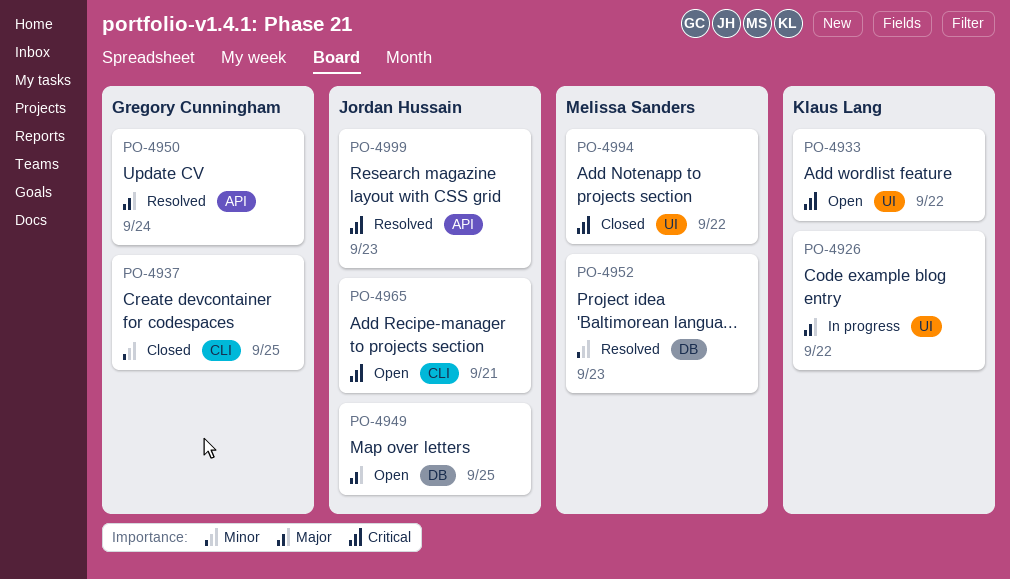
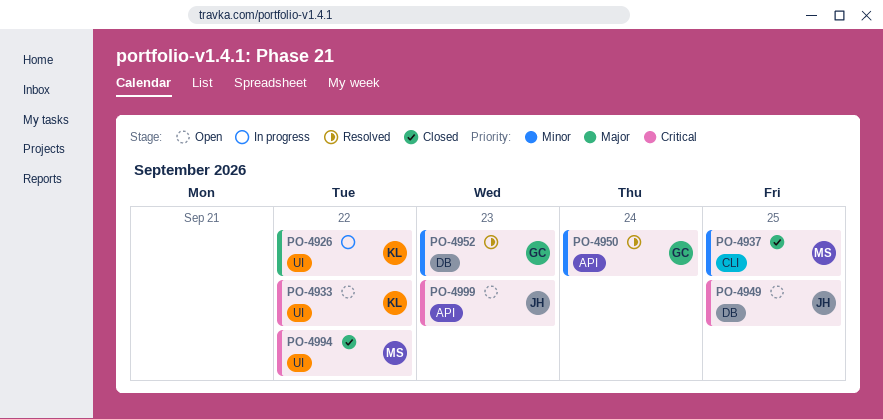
PO-4937, owner: Gregory Cunningham -> Melissa Sanders
PO-4949, priority: Major -> Critical
PO-4950, priority: Major -> Minor
PO-4952, owner: Melissa Sanders -> Gregory Cunningham
PO-4965: present -> none
PO-4999, status: Resolved -> Open

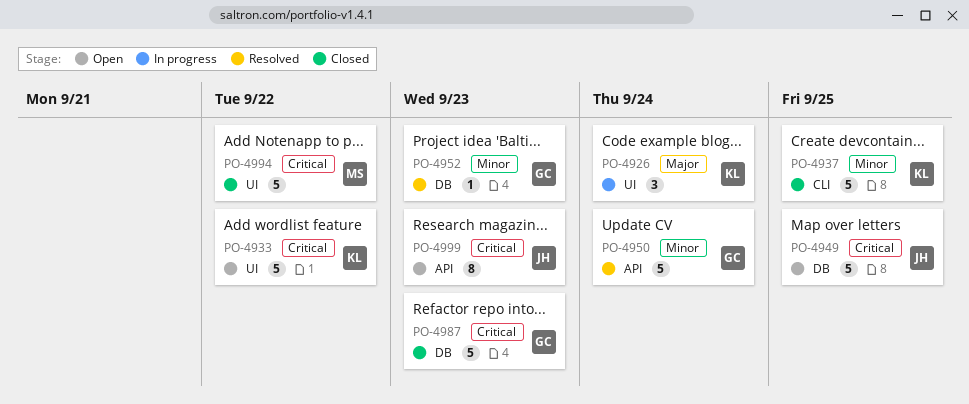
PO-4926, due: Sep 22 -> Sep 24
PO-4937, owner: MS -> KL
PO-4987: none -> present

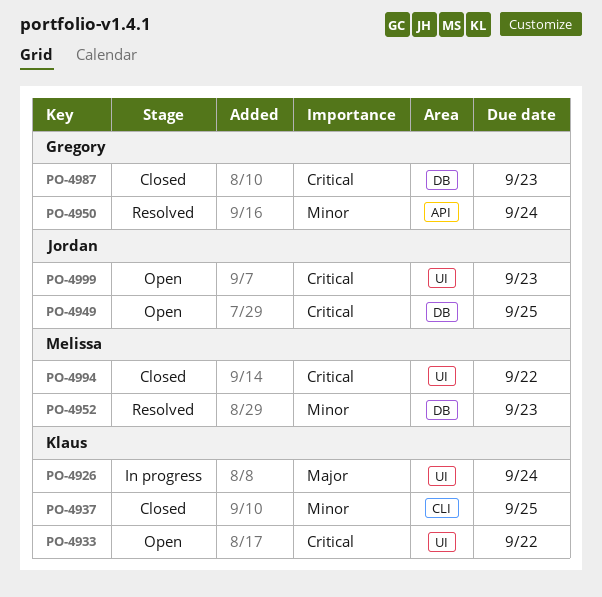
PO-4952, owner: Gregory -> Melissa
PO-4999, label: API -> UI

